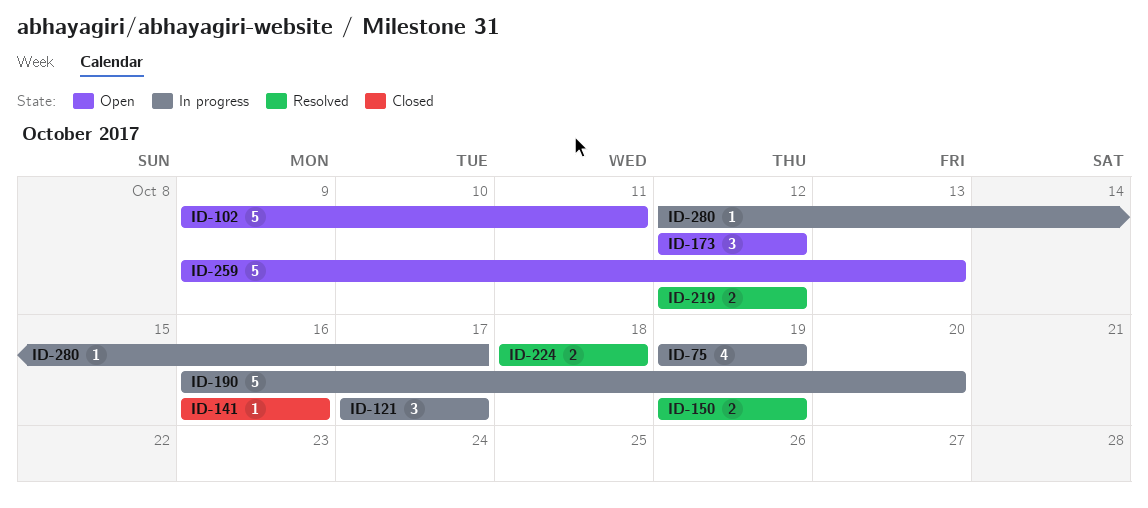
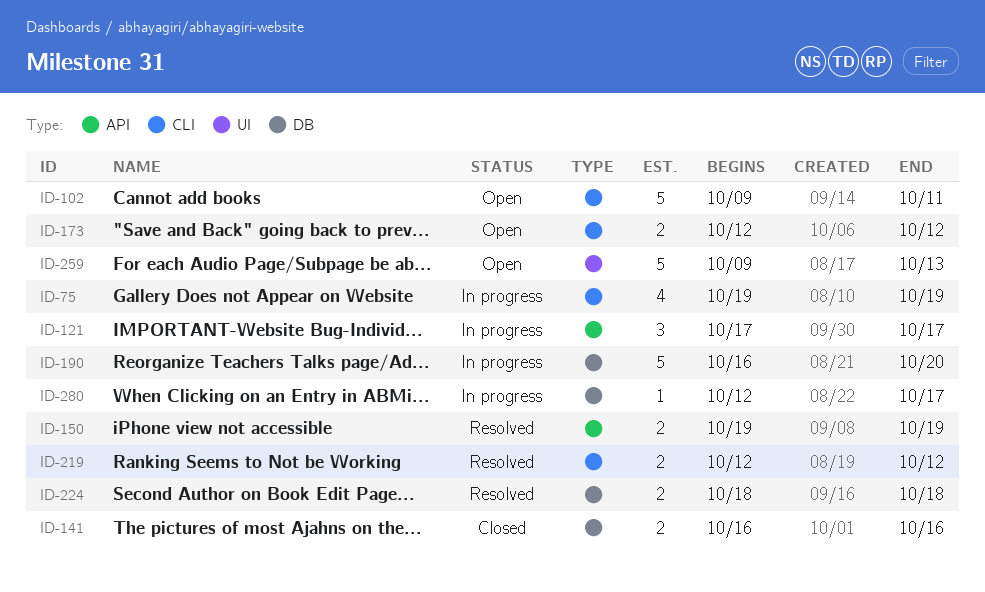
ID-141, estimate: 1 -> 2
ID-173, estimate: 3 -> 2

